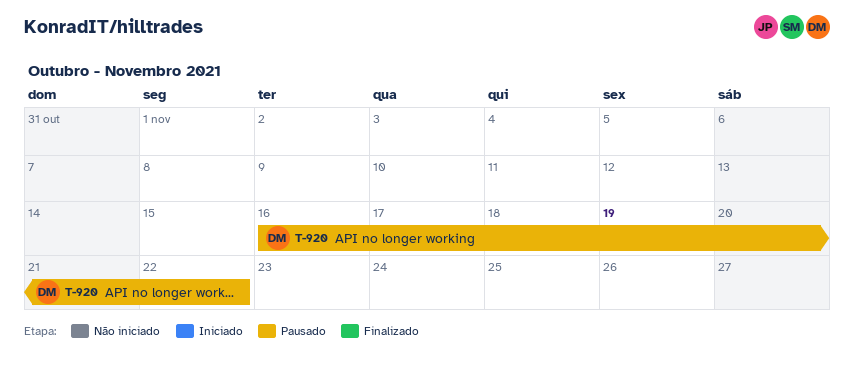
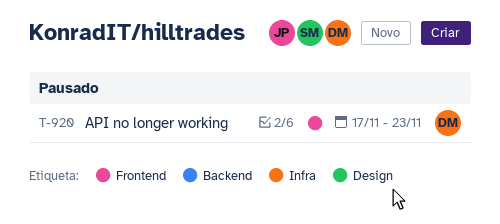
T-920, start: Nov 16 -> Nov 17
T-920, due: Nov 22 -> Nov 23

